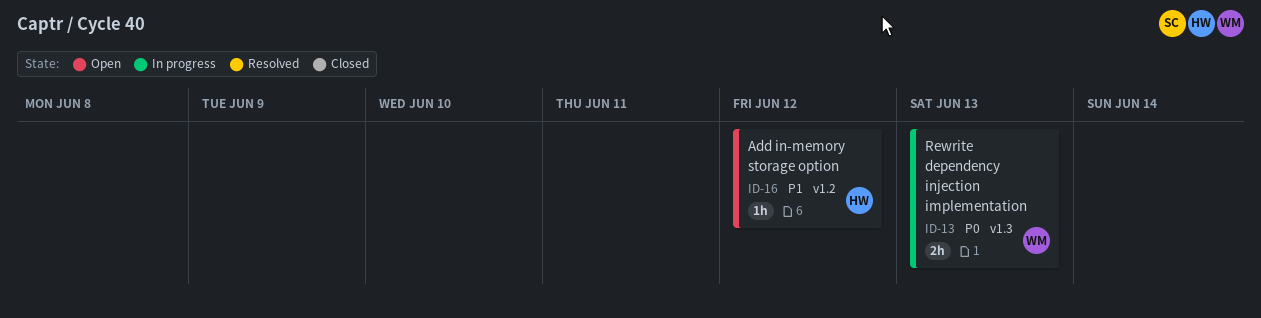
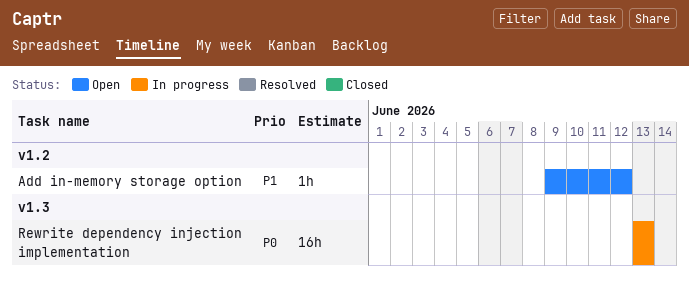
Rewrite dependency injection implementation, estimate: 2h -> 16h

